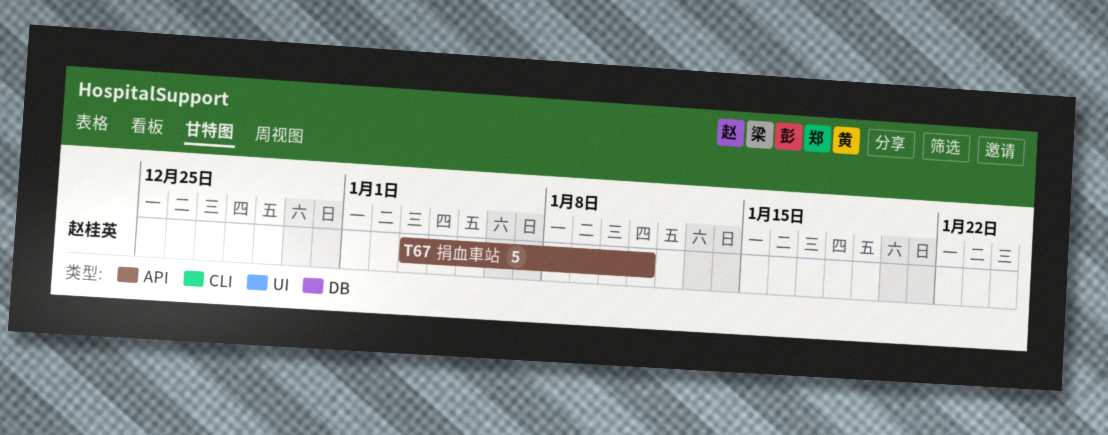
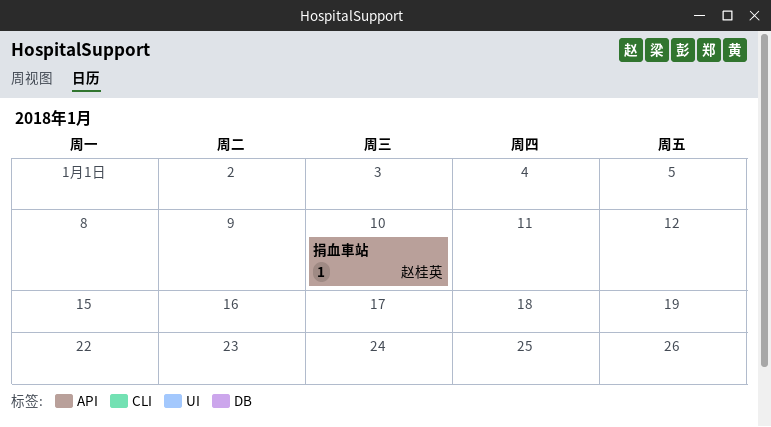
捐血車站, estimate: 5 -> 1
捐血車站, due: Jan 11 -> Jan 10

